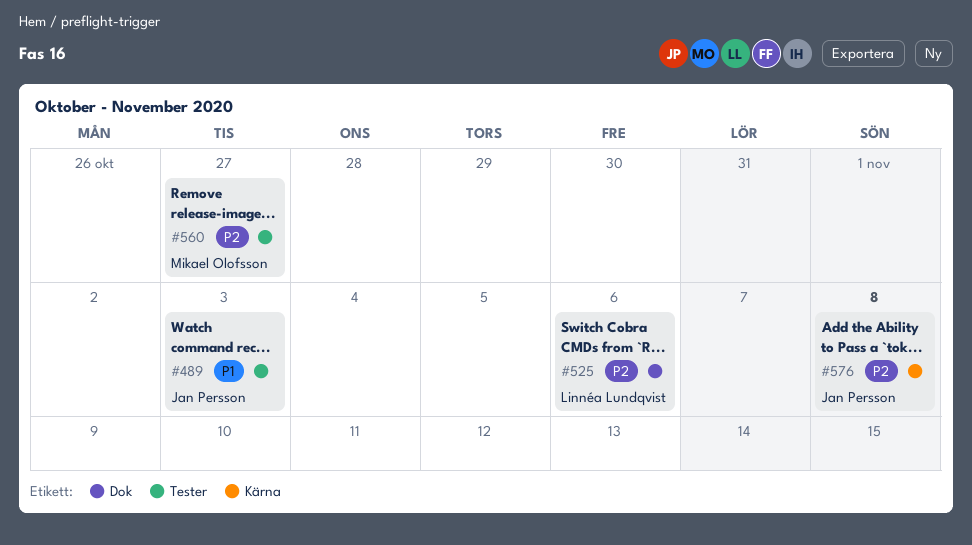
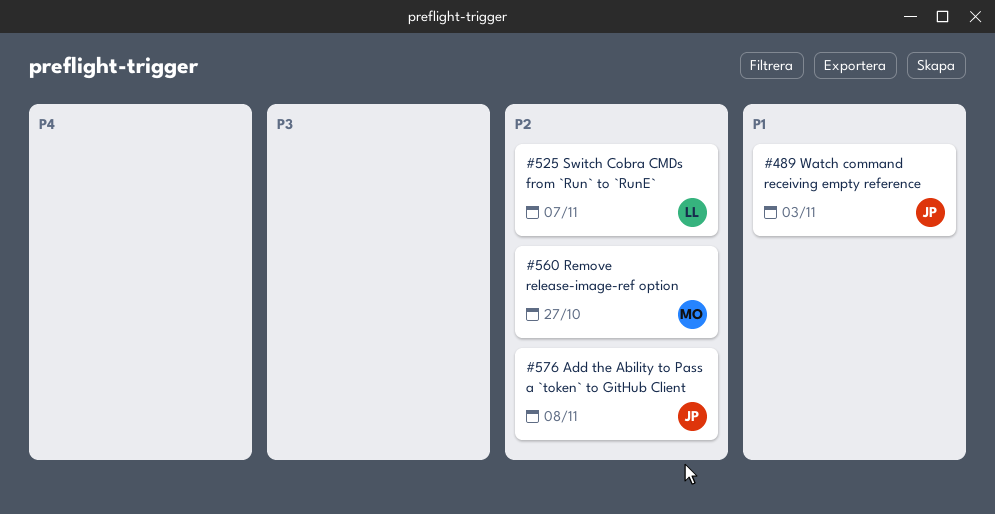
#525, due: Nov 6 -> Nov 7

